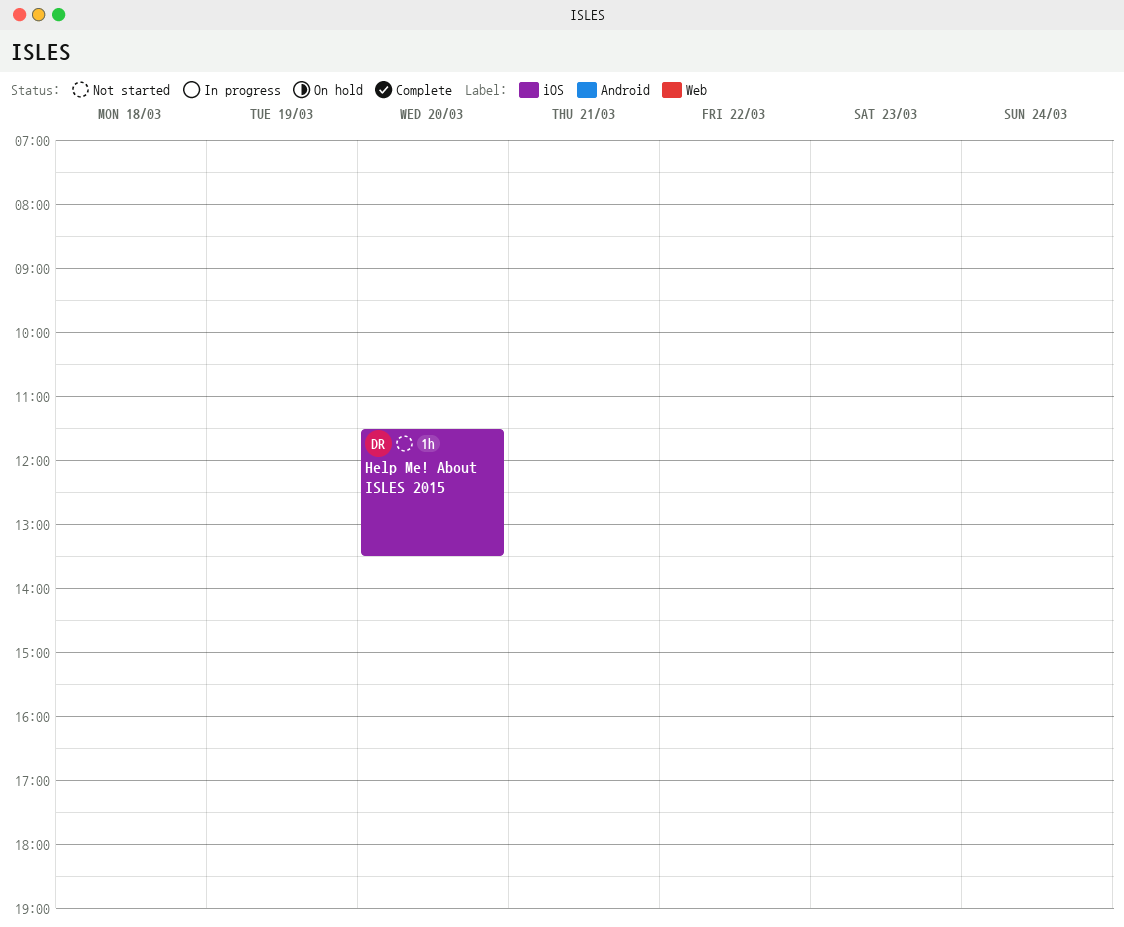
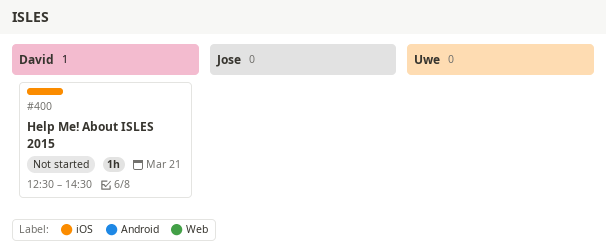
Help Me! About ISLES 2015, day: Mar 20 -> Mar 21
Help Me! About ISLES 2015, begins: 11:30 -> 12:30
Help Me! About ISLES 2015, ends: 13:30 -> 14:30

